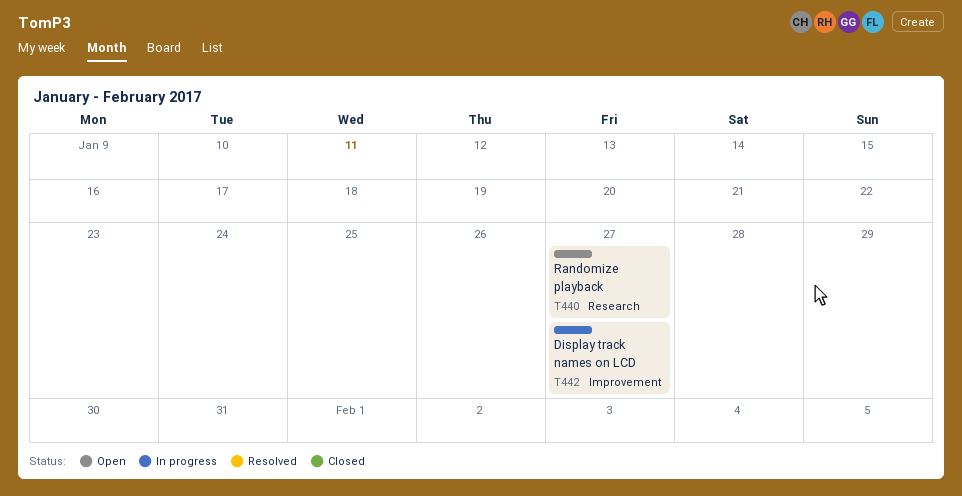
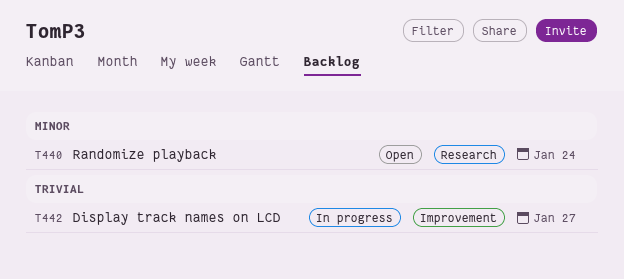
T440, due: Jan 27 -> Jan 24

